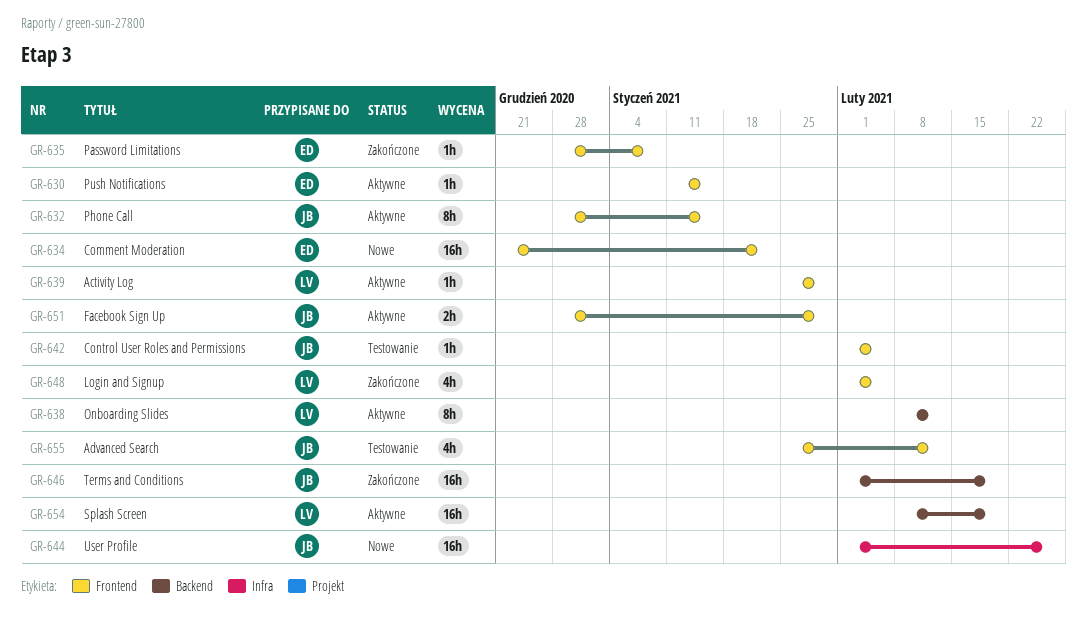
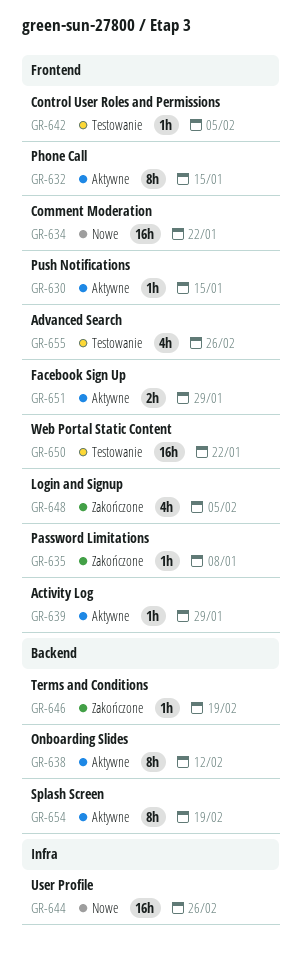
GR-646, estimate: 16h -> 1h
GR-650: none -> present
GR-654, estimate: 16h -> 8h
GR-655, due: Feb 12 -> Feb 26

